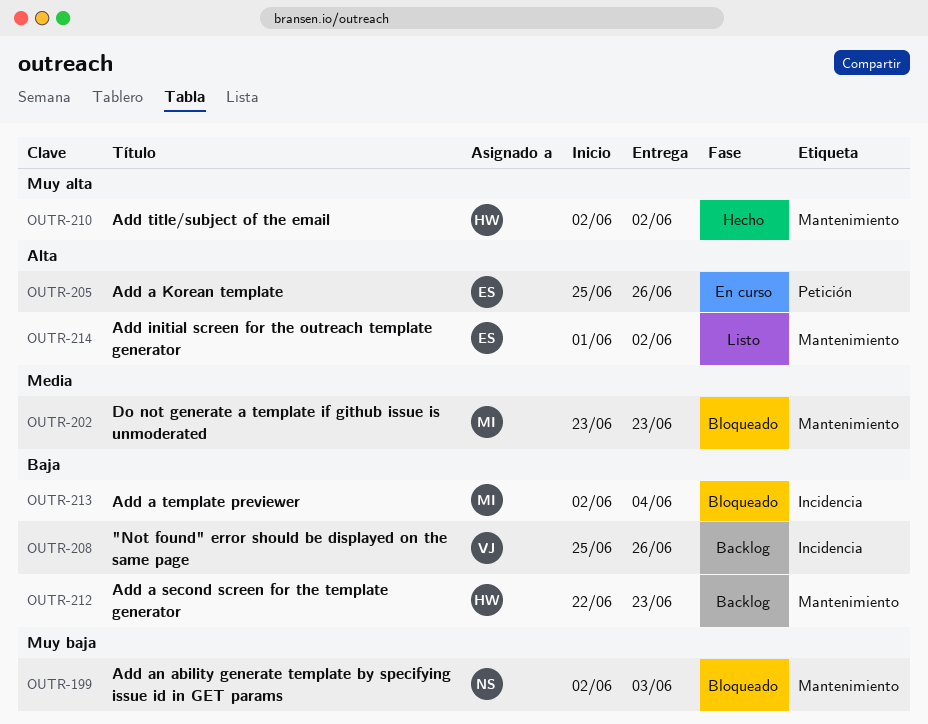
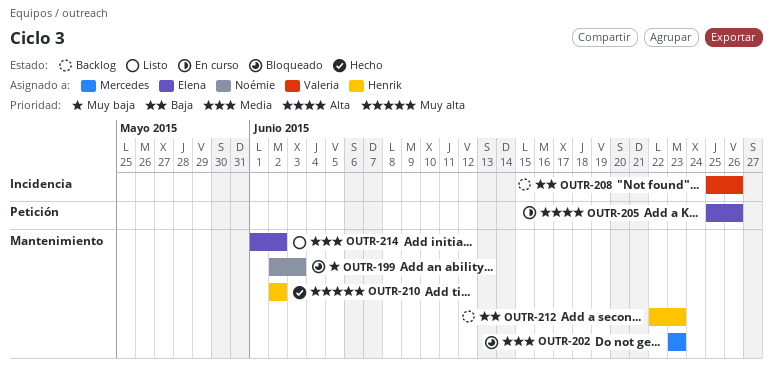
OUTR-213: present -> none
OUTR-214, priority: Alta -> Media

